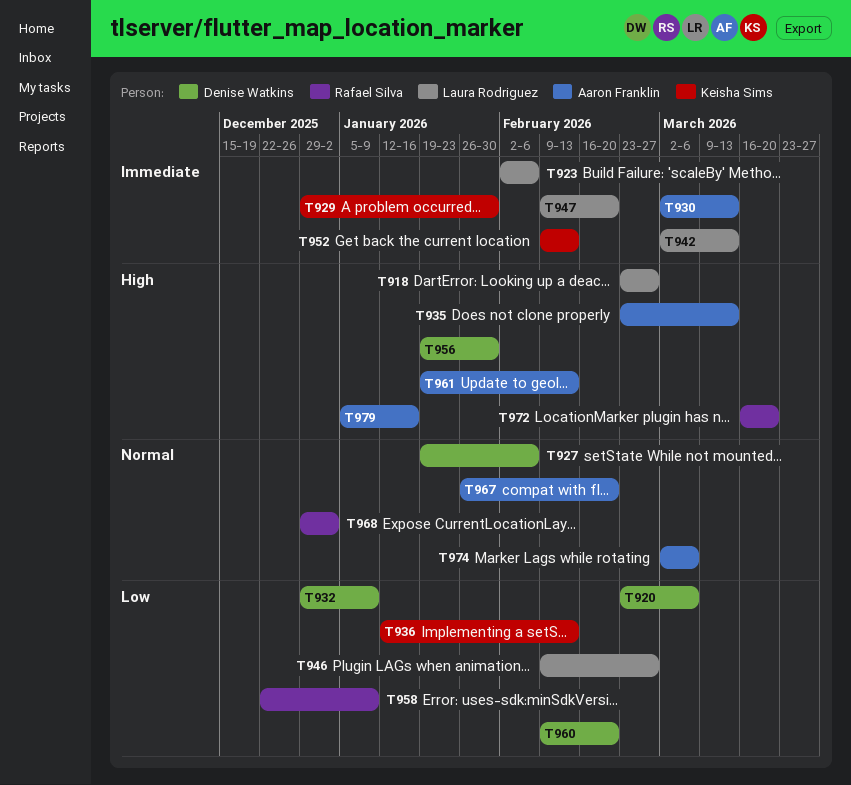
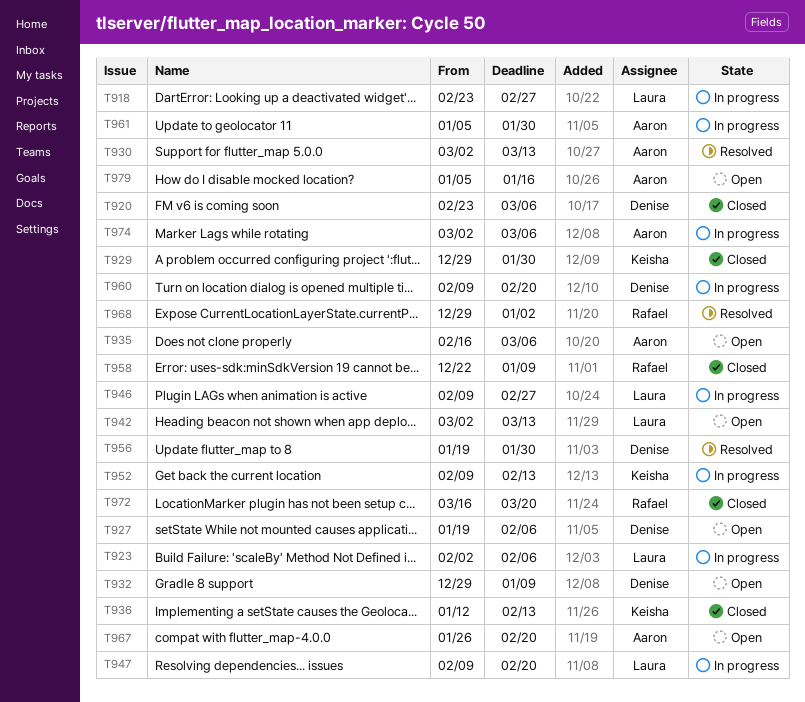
T935, start: Feb 23 -> Feb 16
T935, due: Mar 13 -> Mar 6
T961, start: Jan 19 -> Jan 5
T961, due: Feb 13 -> Jan 30

